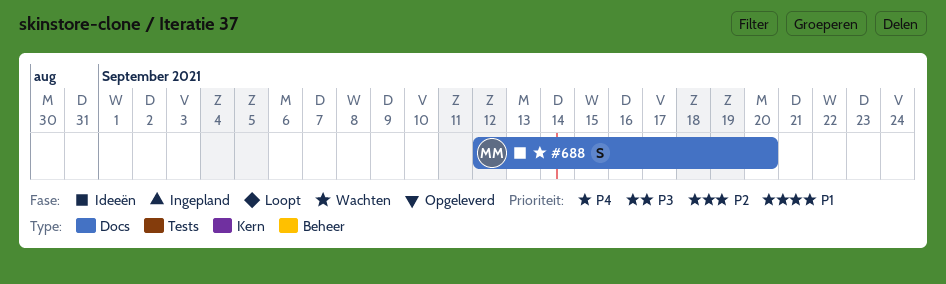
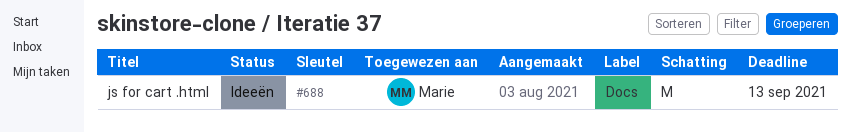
#688, estimate: S -> M
#688, due: Sep 20 -> Sep 13

